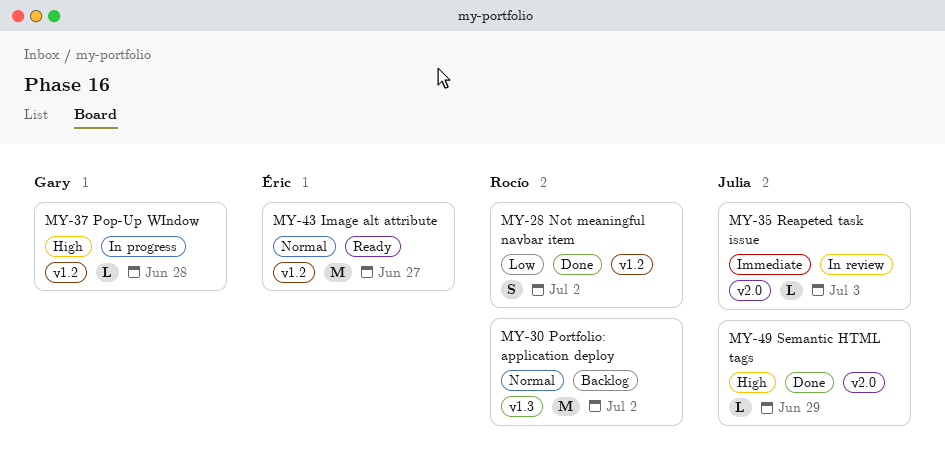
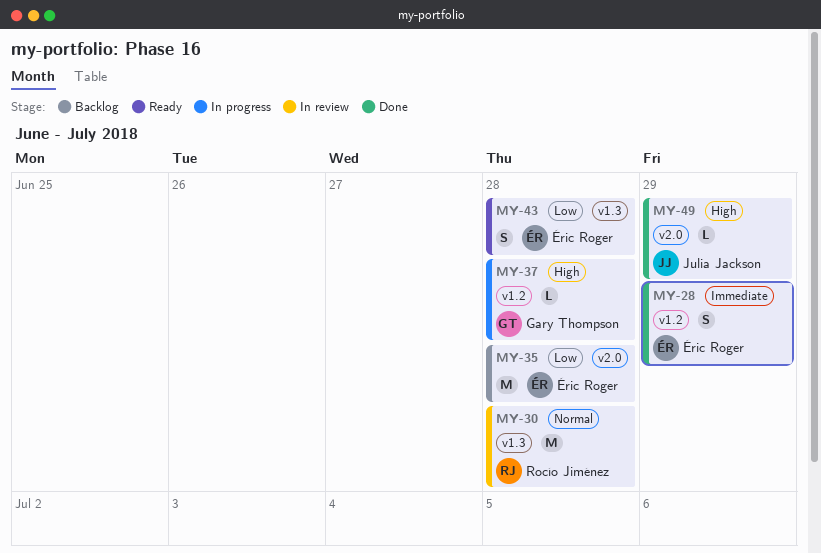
MY-28, owner: Rocío Jiménez -> Éric Roger
MY-28, priority: Low -> Immediate
MY-28, due: Jul 2 -> Jun 29
MY-30, status: Backlog -> In review
MY-30, due: Jul 2 -> Jun 28
MY-35, status: In review -> Backlog
MY-35, owner: Julia Jackson -> Éric Roger
MY-35, priority: Immediate -> Low
MY-35, estimate: L -> M
MY-35, due: Jul 3 -> Jun 28
MY-43, priority: Normal -> Low
MY-43, label: v1.2 -> v1.3
MY-43, estimate: M -> S
MY-43, due: Jun 27 -> Jun 28

